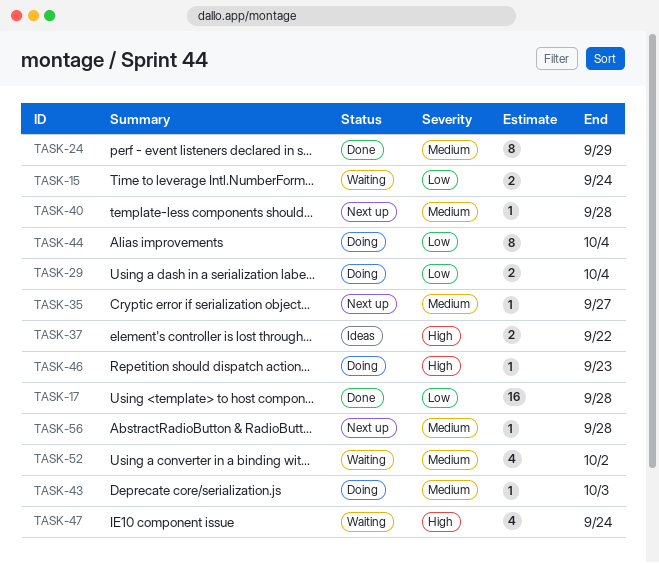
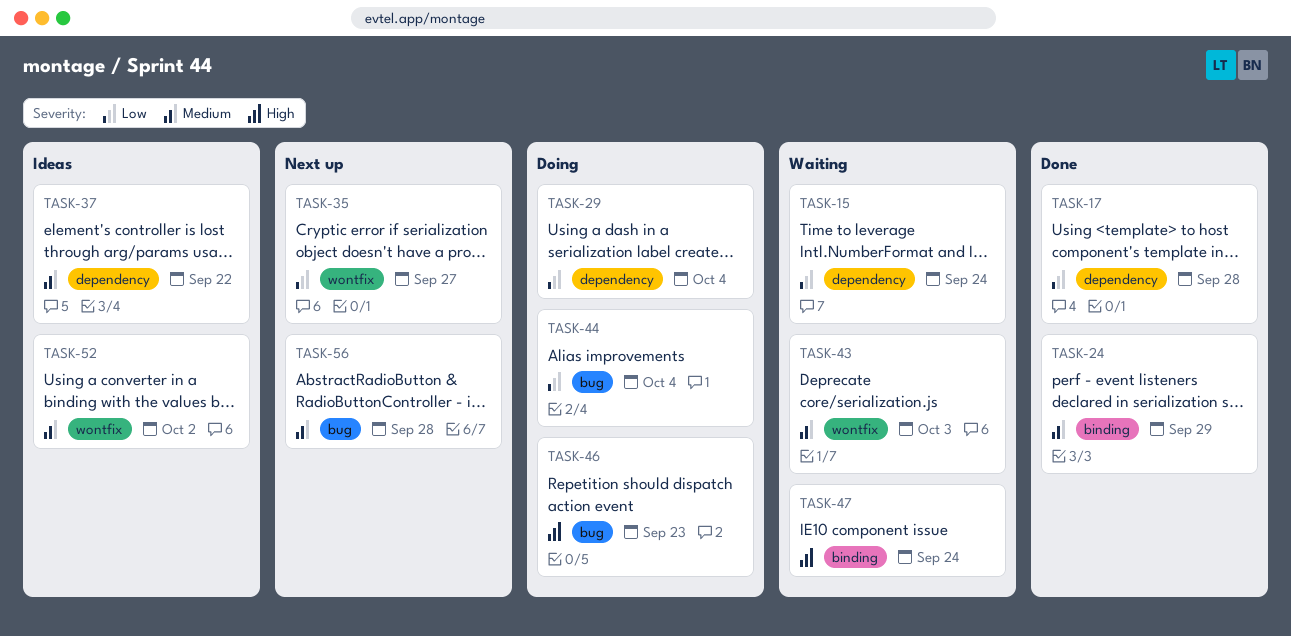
TASK-35, priority: Medium -> Low
TASK-37, priority: High -> Medium
TASK-40: present -> none
TASK-43, status: Doing -> Waiting
TASK-52, status: Waiting -> Ideas

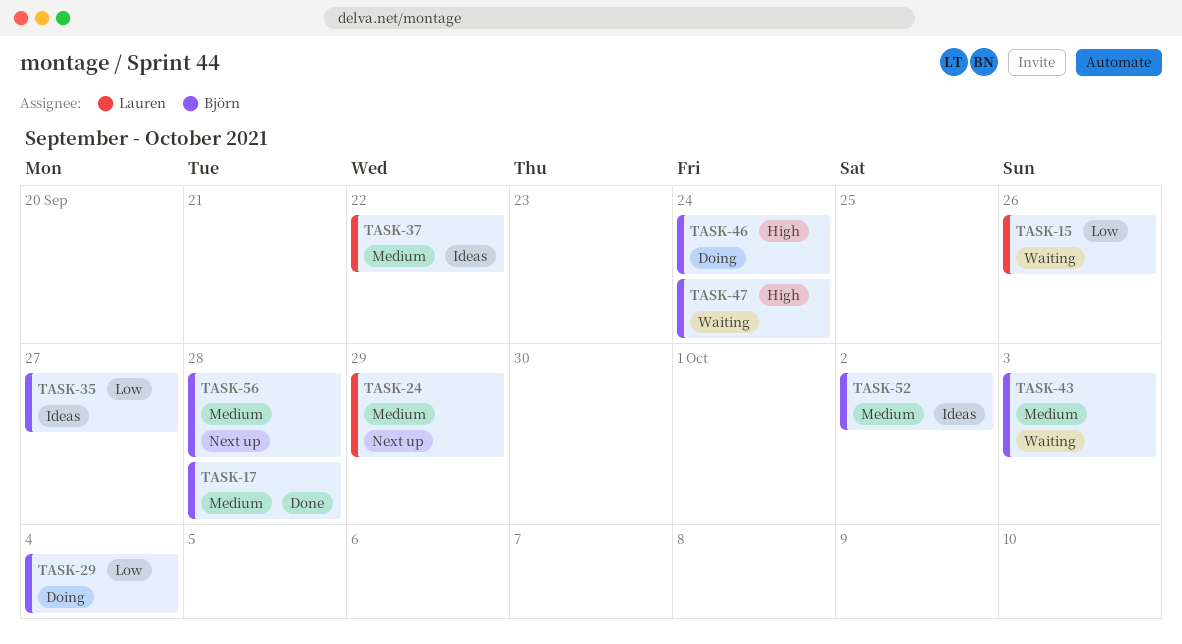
TASK-15, due: Sep 24 -> Sep 26
TASK-17, priority: Low -> Medium
TASK-24, status: Done -> Next up
TASK-35, status: Next up -> Ideas
TASK-44: present -> none
TASK-46, due: Sep 23 -> Sep 24

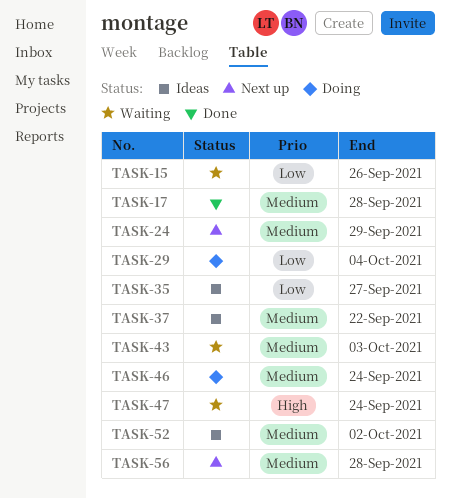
TASK-46, priority: High -> Medium

